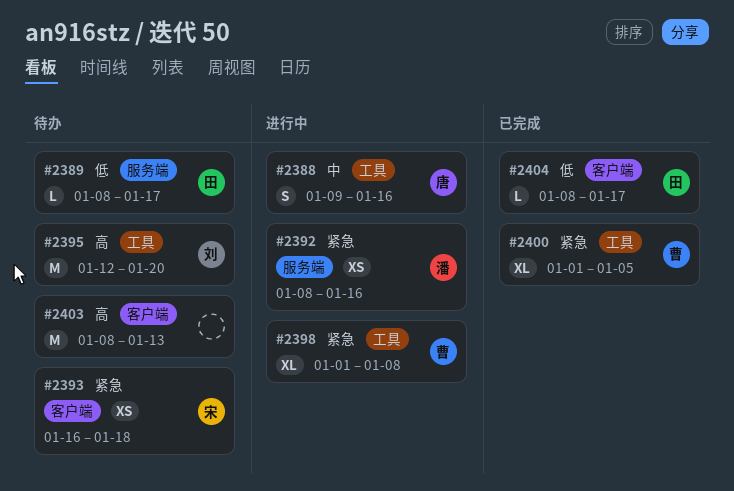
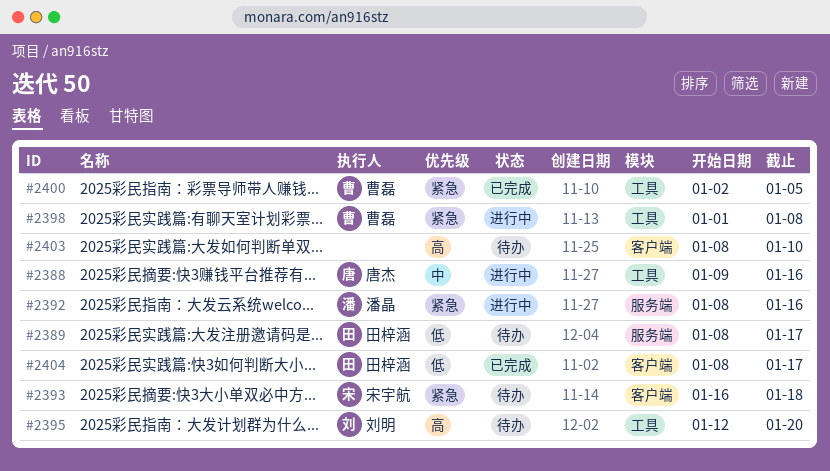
#2400, start: Jan 1 -> Jan 2
#2403, due: Jan 13 -> Jan 10

